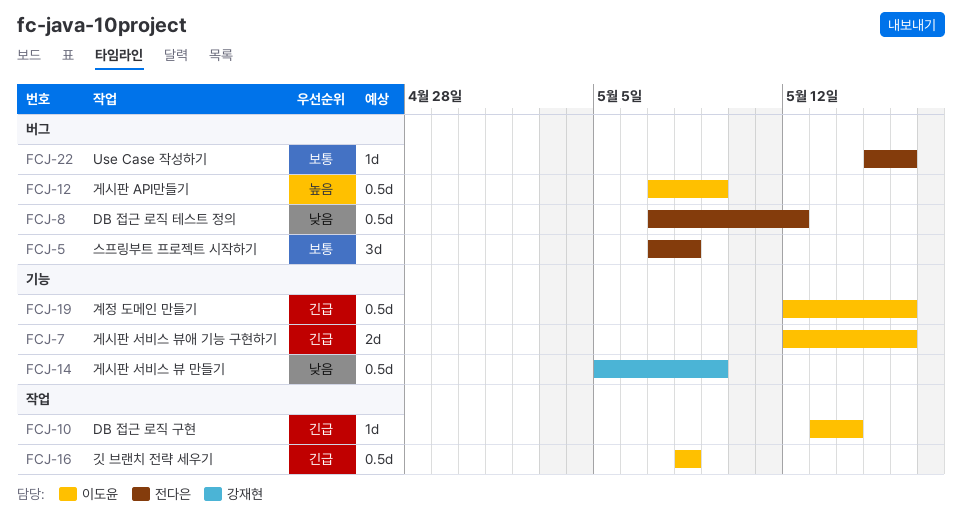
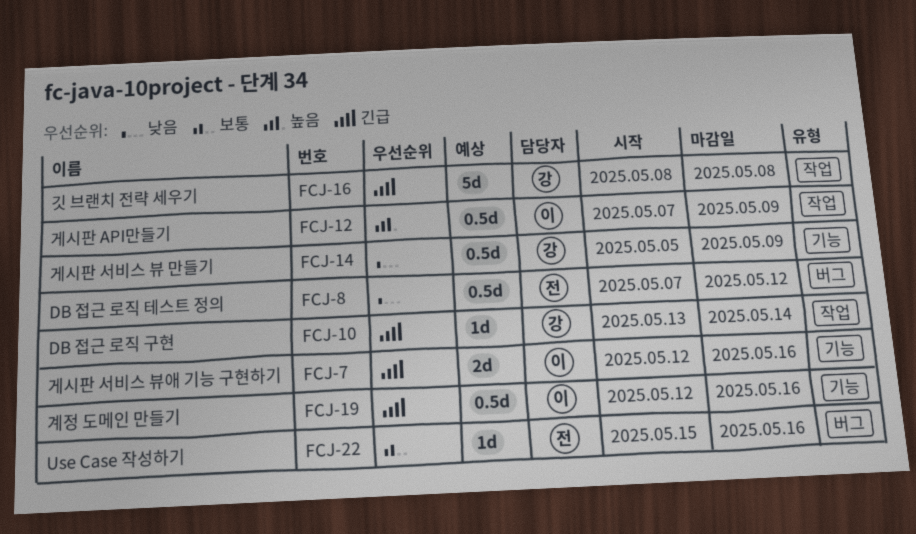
FCJ-5: present -> none
FCJ-10, owner: 이도윤 -> 강재현
FCJ-12, label: 버그 -> 작업
FCJ-16, owner: 이도윤 -> 강재현
FCJ-16, estimate: 0.5d -> 5d

